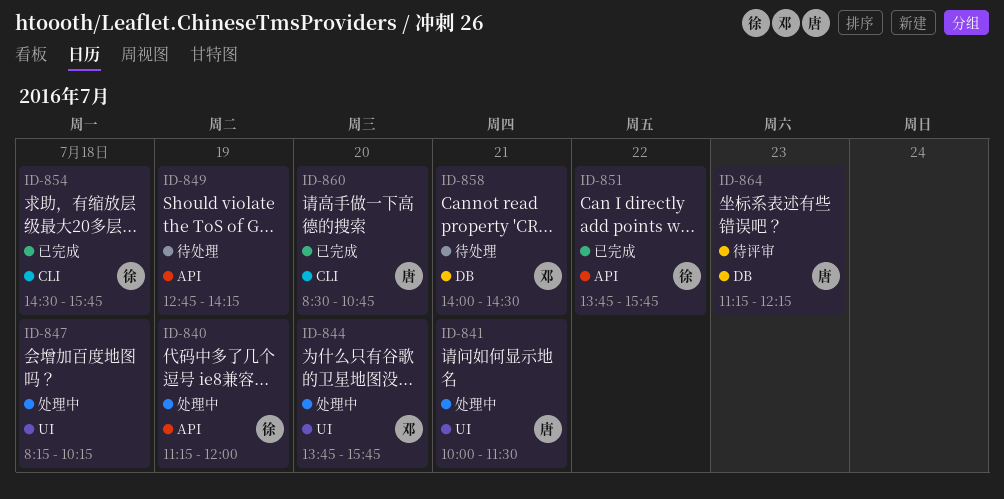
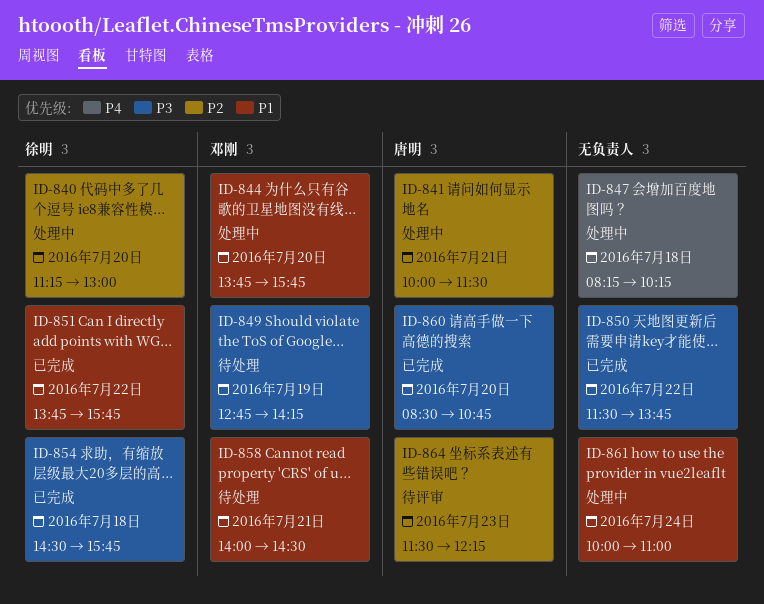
ID-840, day: Jul 19 -> Jul 20
ID-840, ends: 12:00 -> 13:00
ID-849, owner: none -> 邓刚
ID-850: none -> present
ID-861: none -> present
ID-864, begins: 11:15 -> 11:30

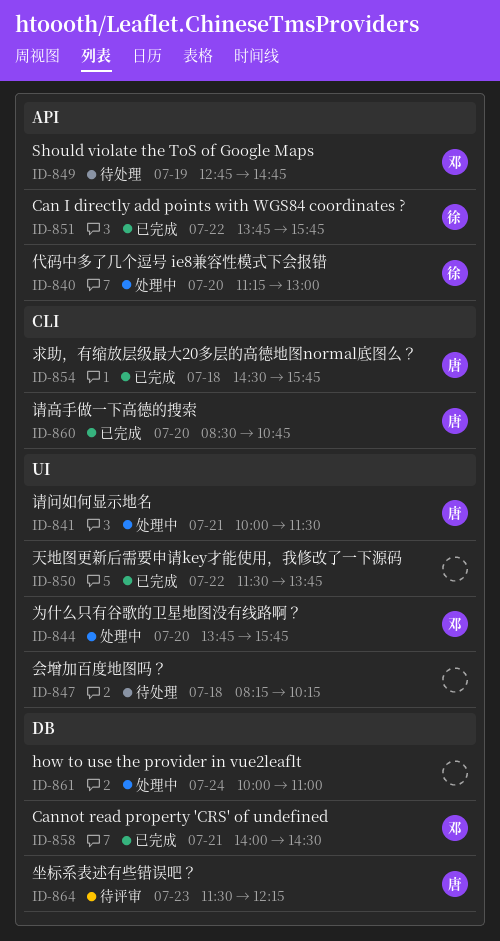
ID-847, status: 处理中 -> 待处理
ID-849, ends: 14:15 -> 14:45
ID-854, owner: 徐明 -> 唐明
ID-858, status: 待处理 -> 已完成

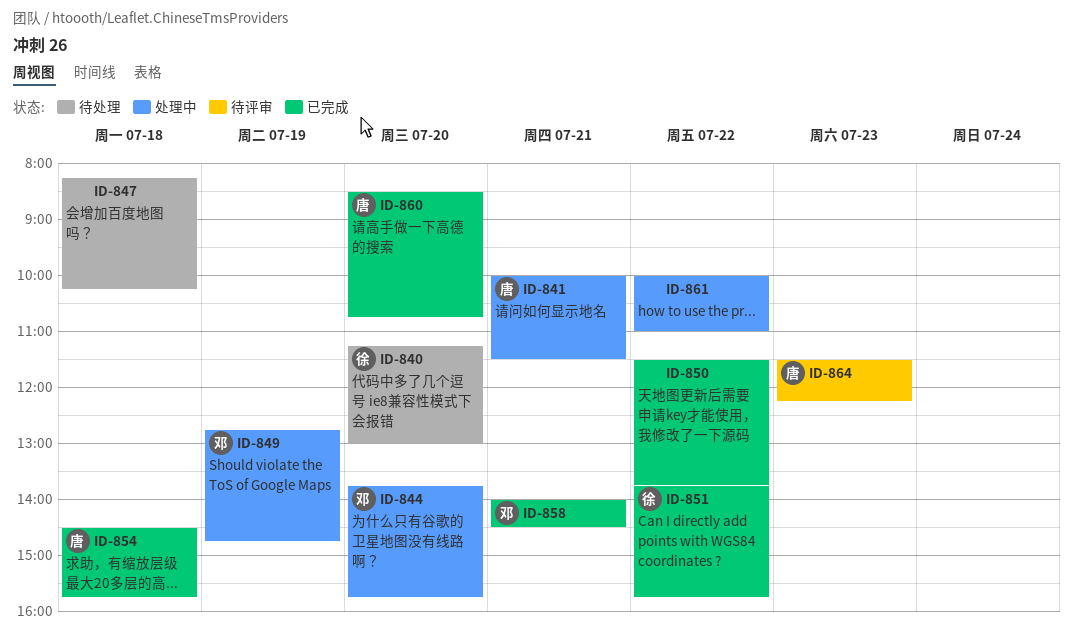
ID-840, status: 处理中 -> 待处理
ID-849, status: 待处理 -> 处理中
ID-861, day: Jul 24 -> Jul 22

